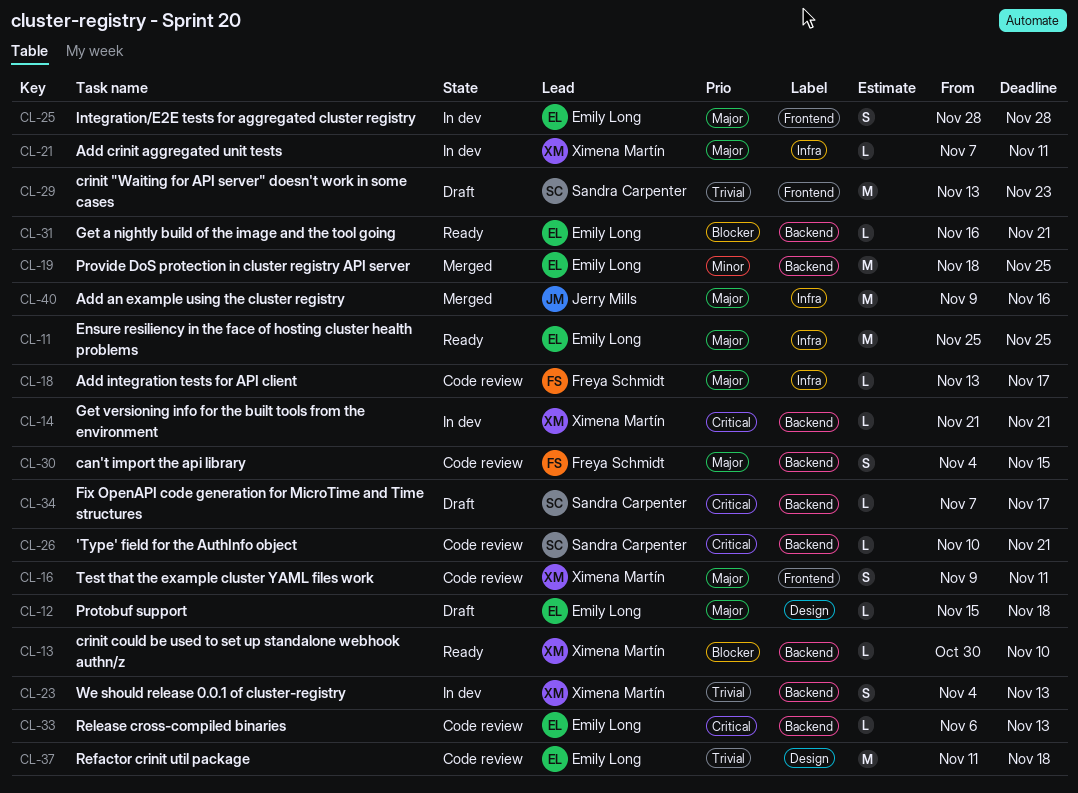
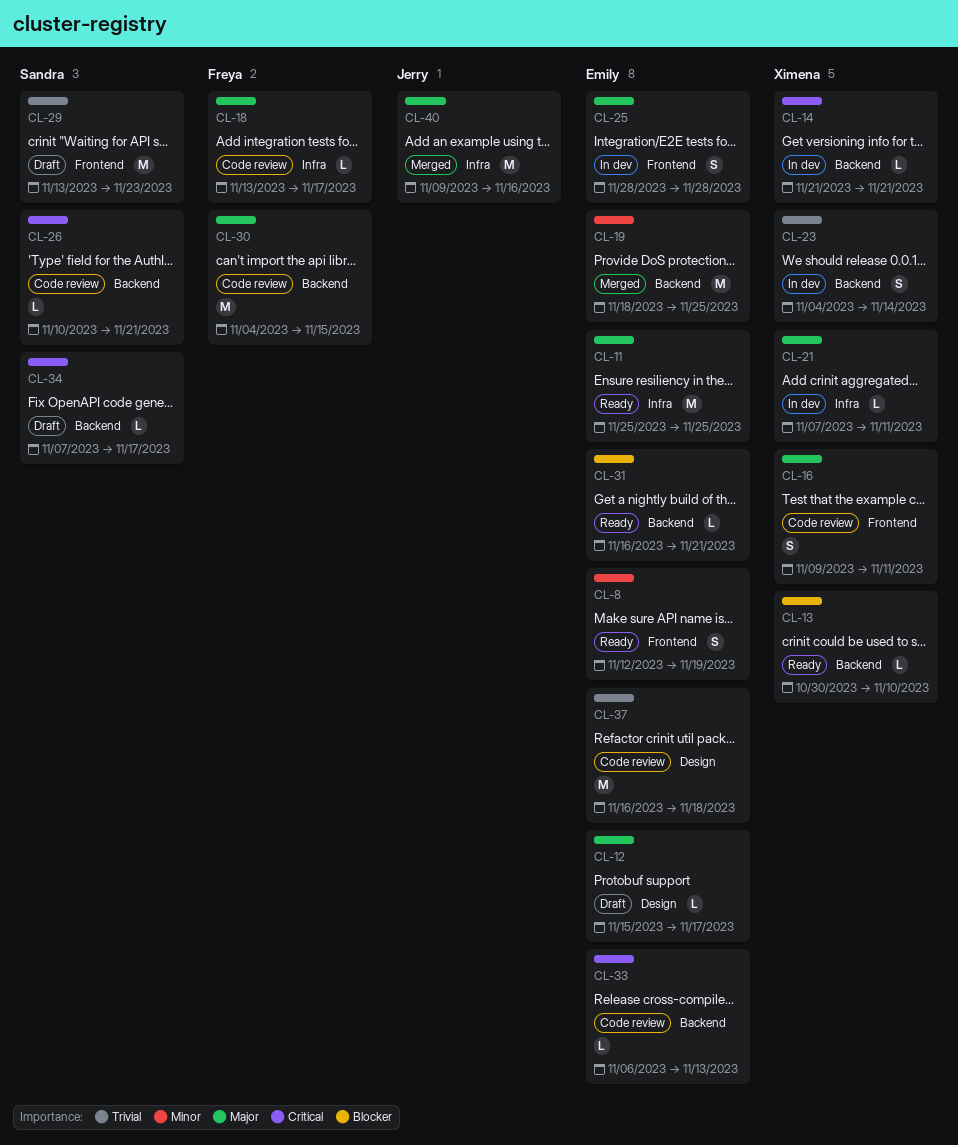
CL-8: none -> present
CL-12, due: Nov 18 -> Nov 17
CL-23, due: Nov 13 -> Nov 14
CL-30, estimate: S -> M
CL-37, start: Nov 11 -> Nov 16

